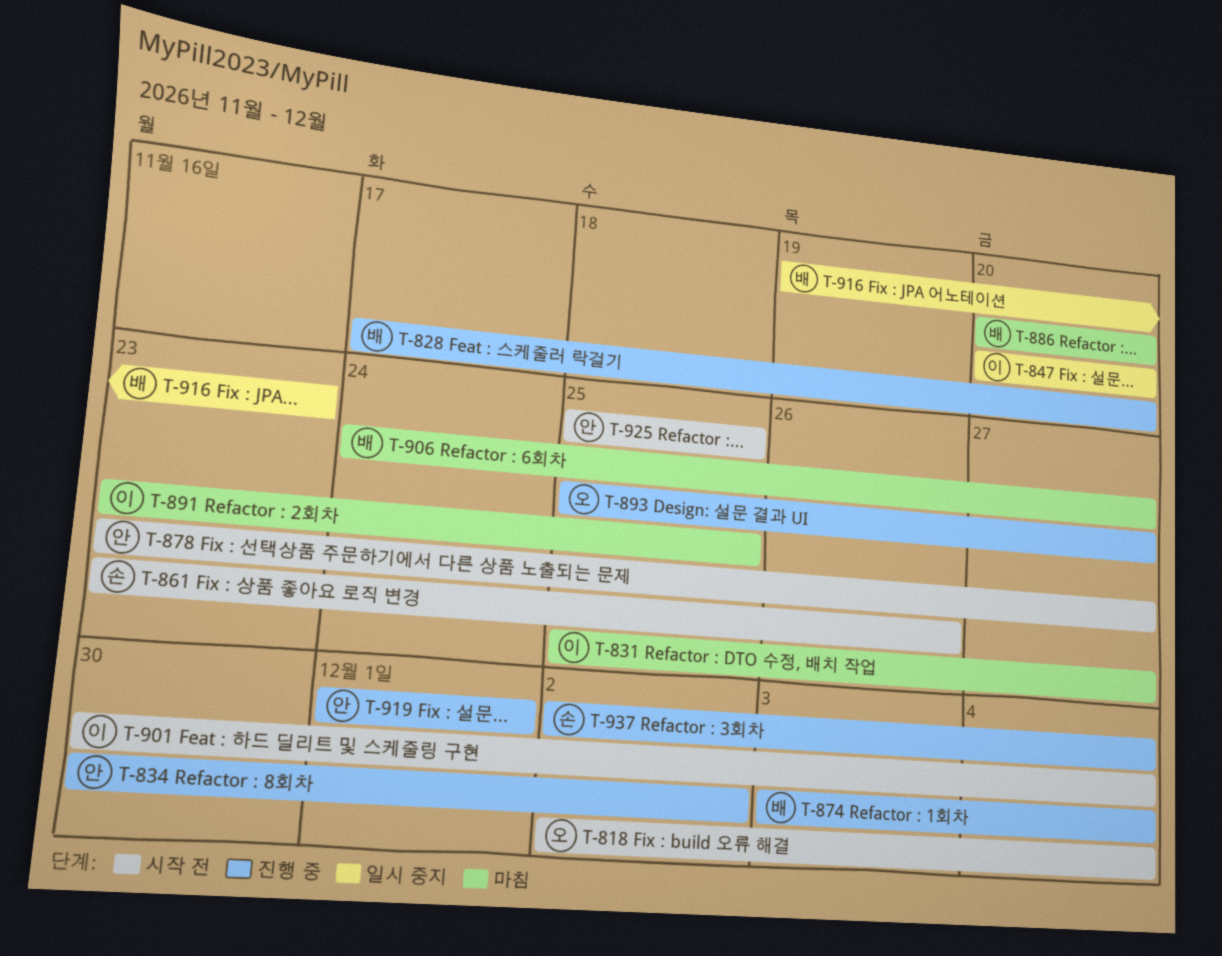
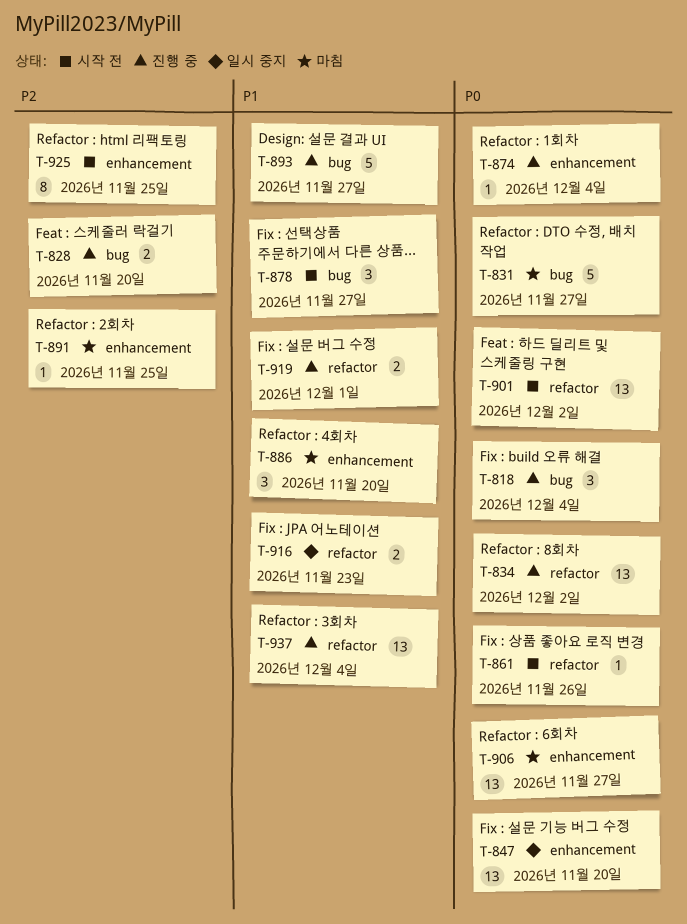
T-818, status: 시작 전 -> 진행 중
T-901, due: Dec 4 -> Dec 2

